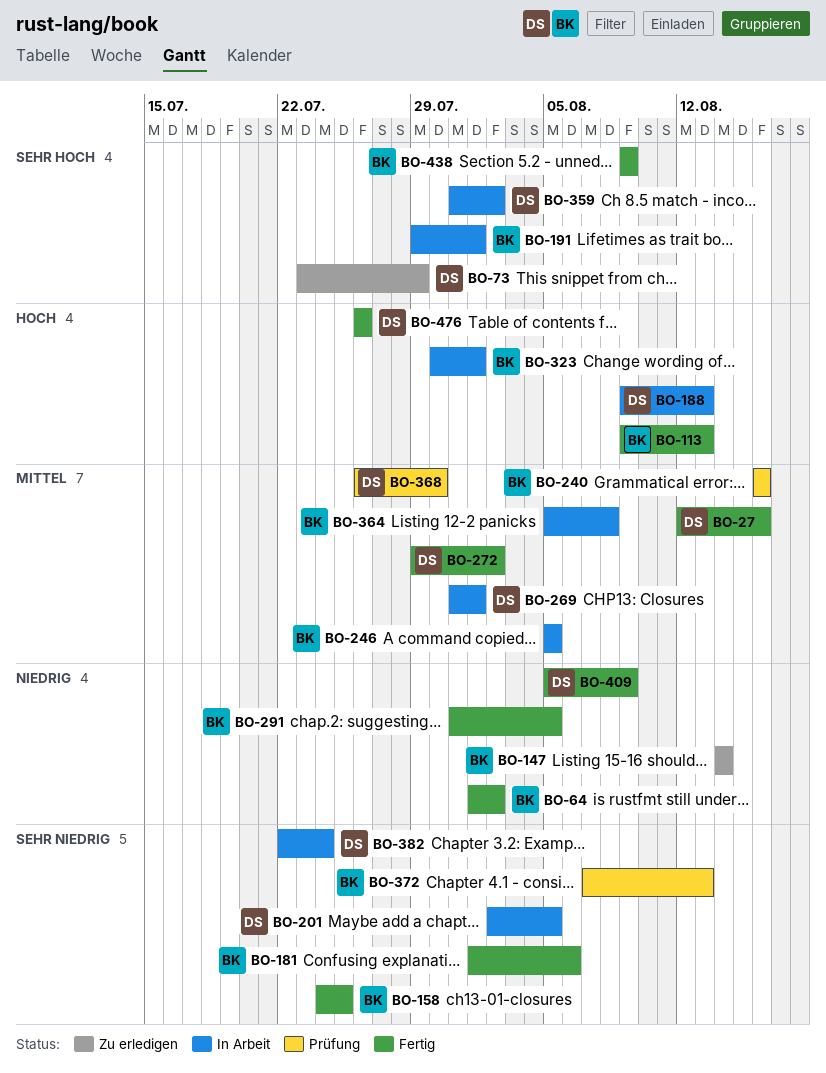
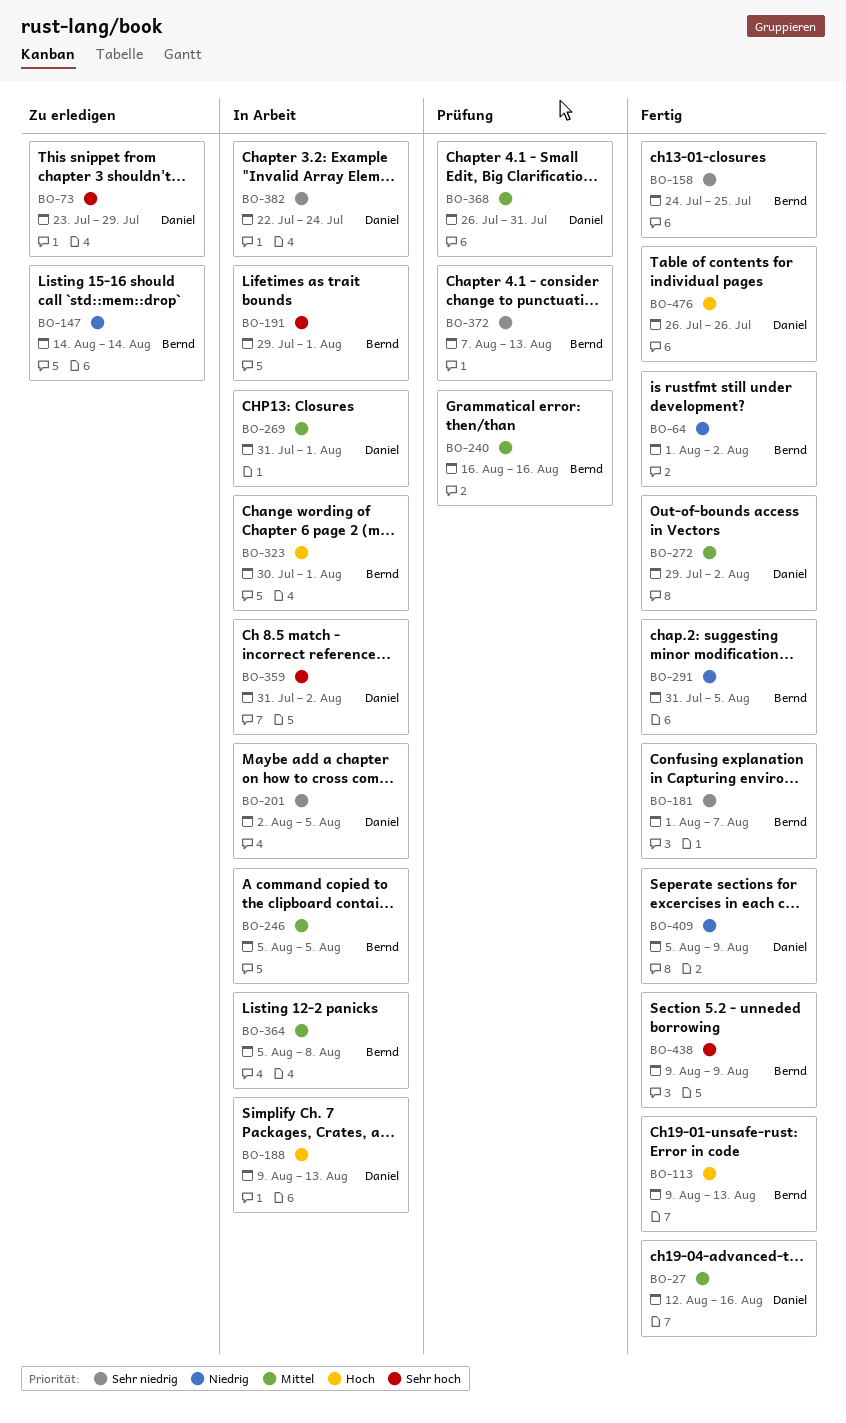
BO-181, due: Aug 6 -> Aug 7
BO-368, due: Jul 30 -> Jul 31

